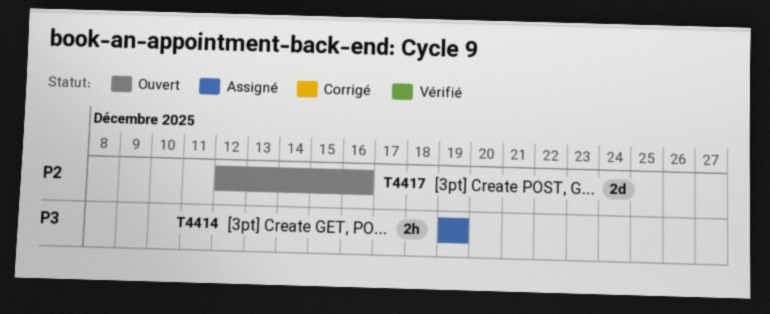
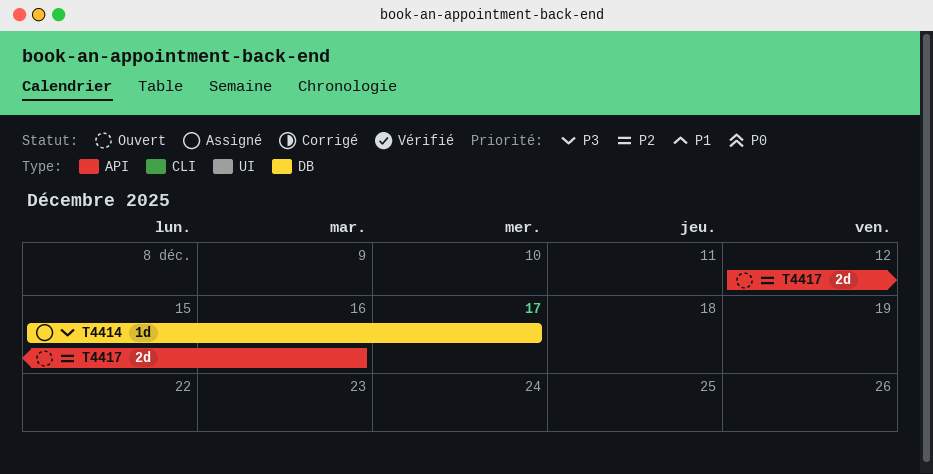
T4414, estimate: 2h -> 1d
T4414, start: Dec 19 -> Dec 15
T4414, due: Dec 19 -> Dec 17

